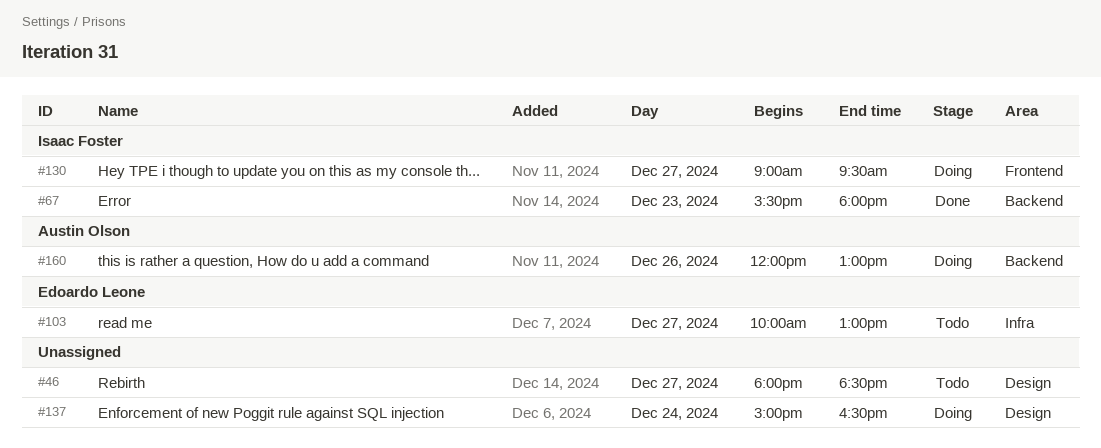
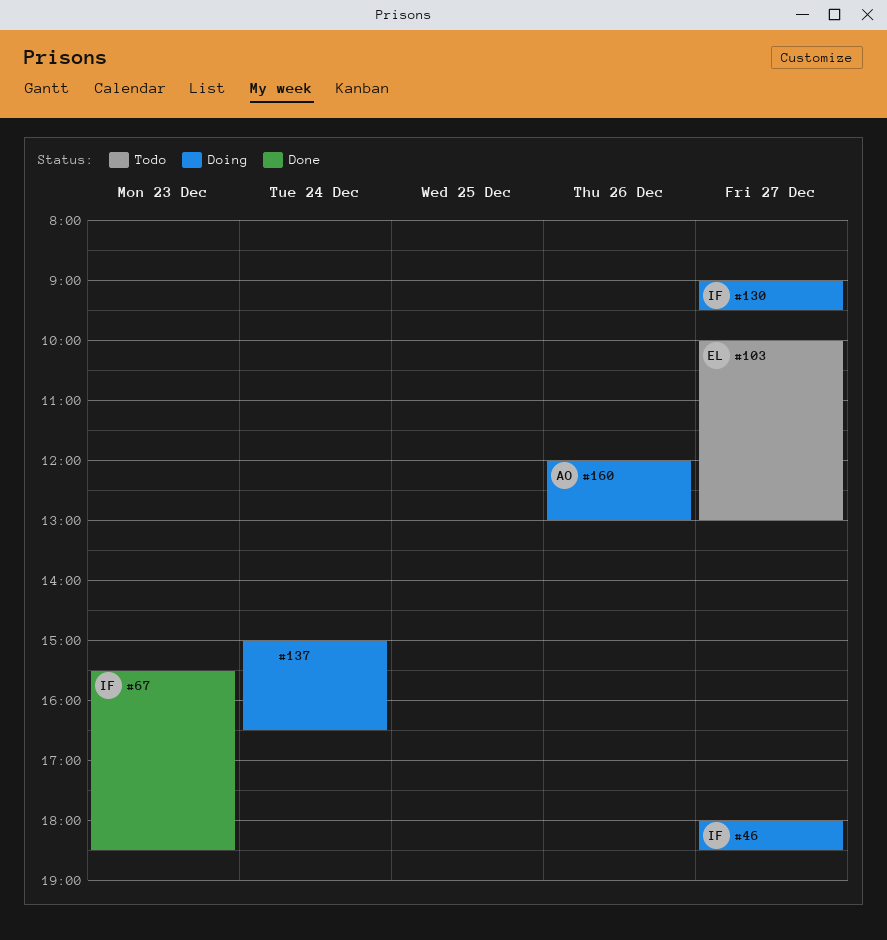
#46, status: Todo -> Doing
#46, owner: none -> Isaac Foster
#67, ends: 18:00 -> 18:30

